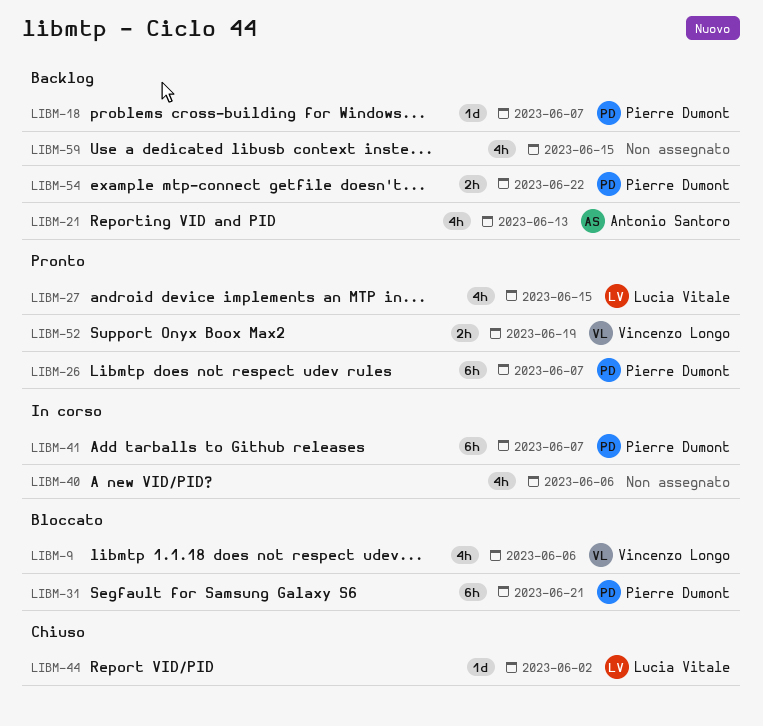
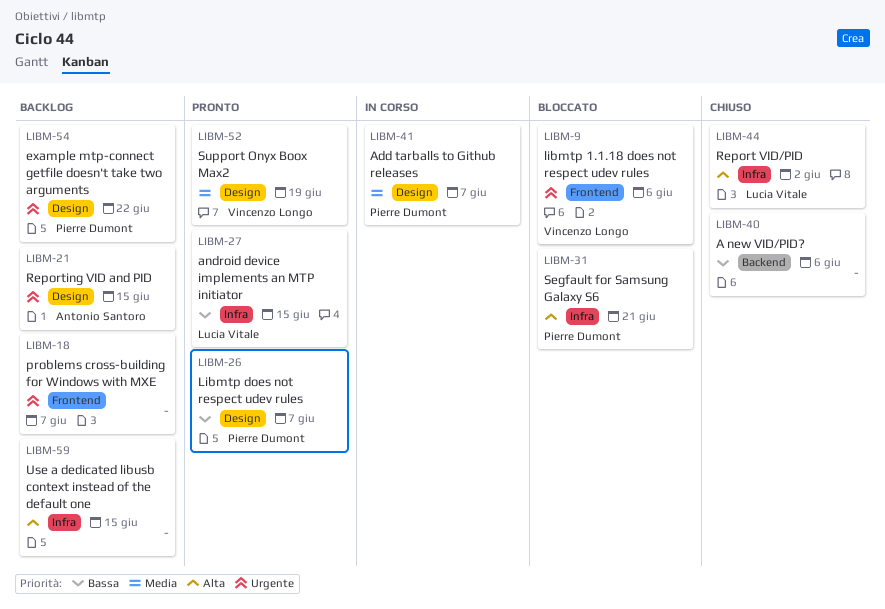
LIBM-18, owner: Pierre Dumont -> none
LIBM-21, due: Jun 13 -> Jun 15
LIBM-40, status: In corso -> Chiuso

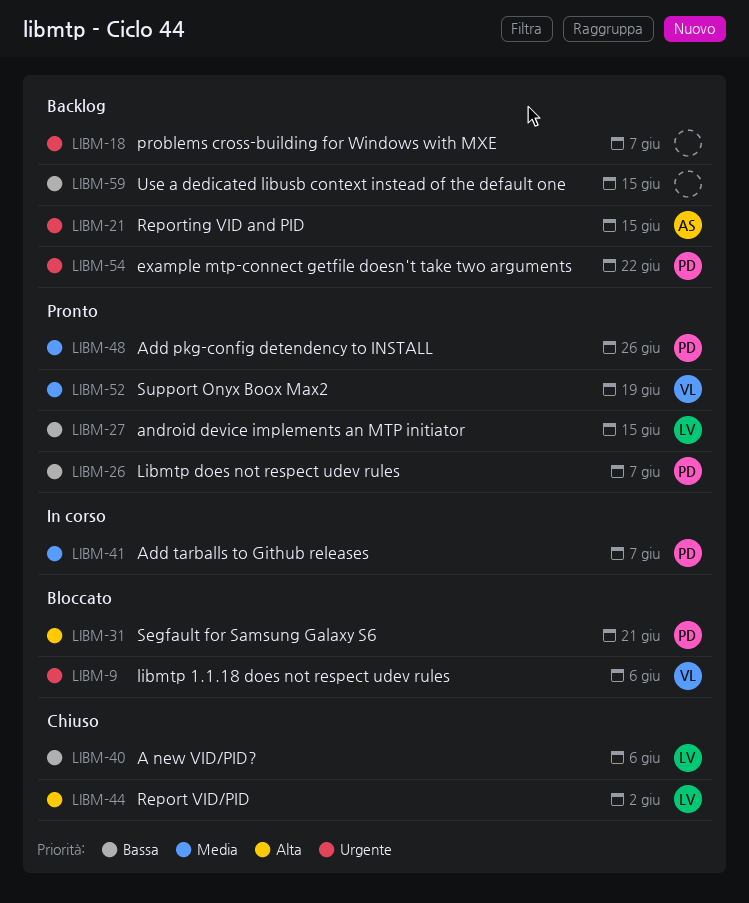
LIBM-40, owner: none -> Lucia Vitale
LIBM-48: none -> present
LIBM-59, priority: Alta -> Bassa

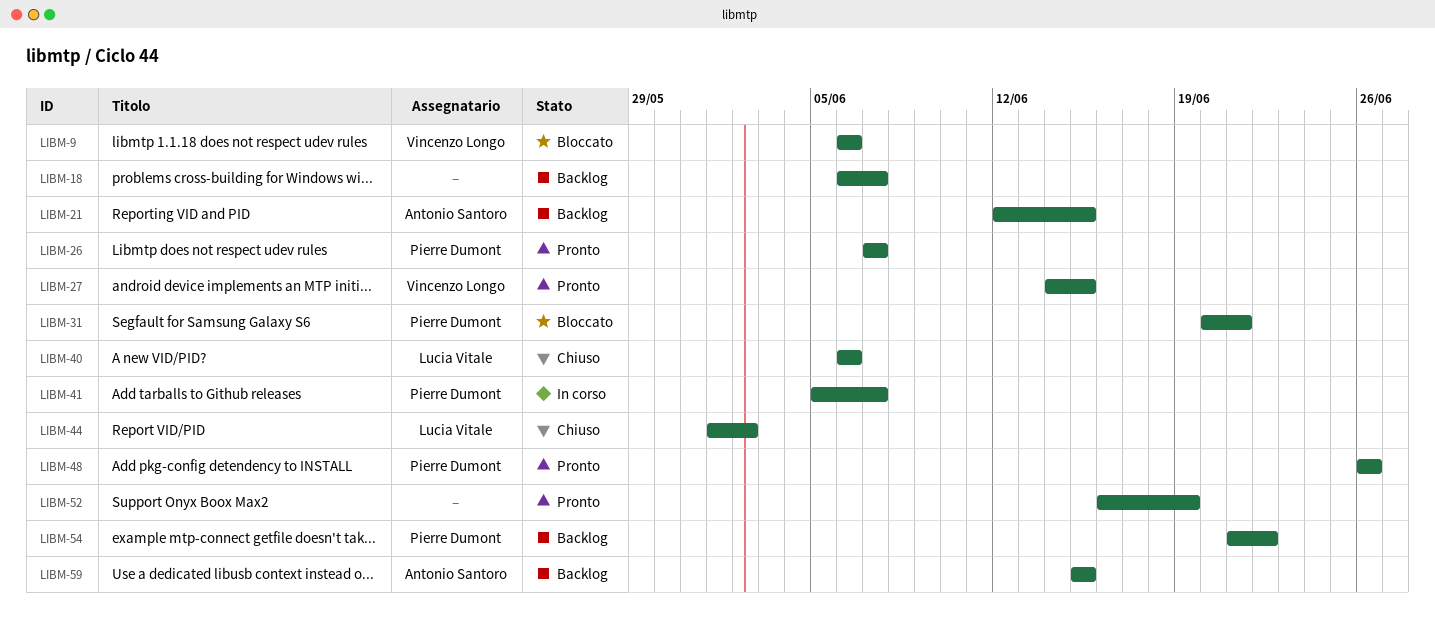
LIBM-27, owner: Lucia Vitale -> Vincenzo Longo
LIBM-52, owner: Vincenzo Longo -> none
LIBM-59, owner: none -> Antonio Santoro

